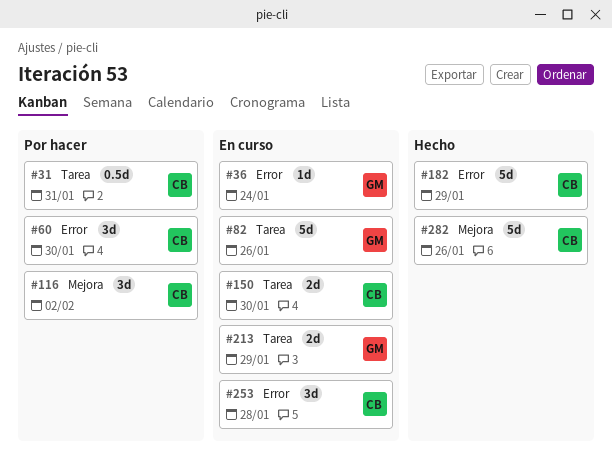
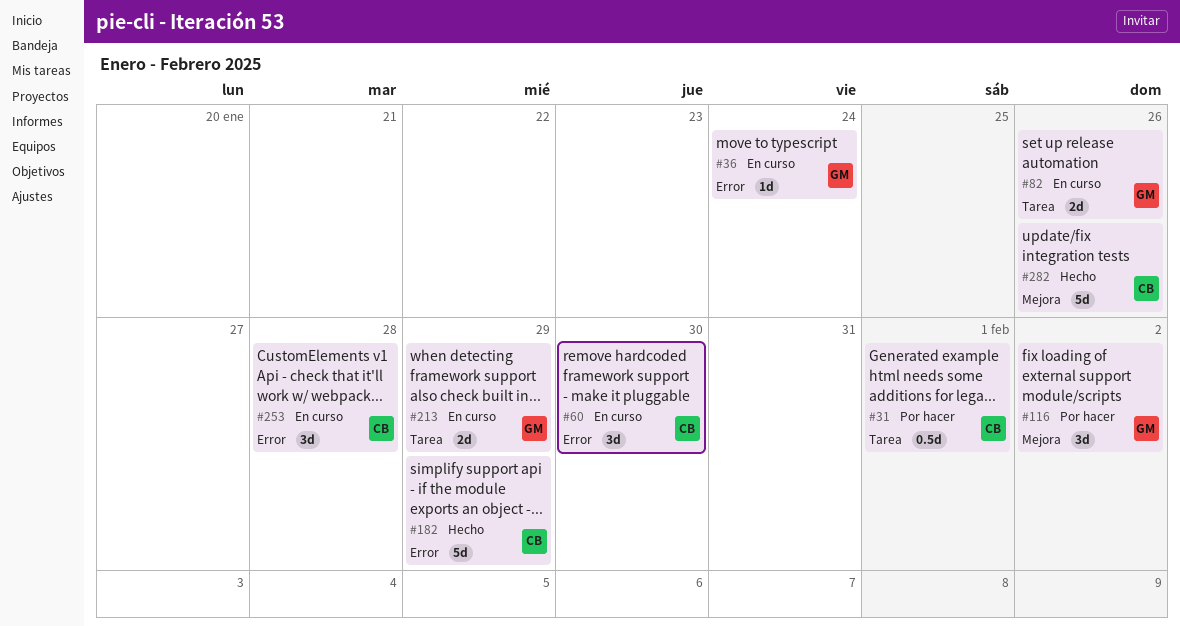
#31, due: Jan 31 -> Feb 1
#60, status: Por hacer -> En curso
#82, estimate: 5d -> 2d
#116, owner: CB -> GM
#150: present -> none

